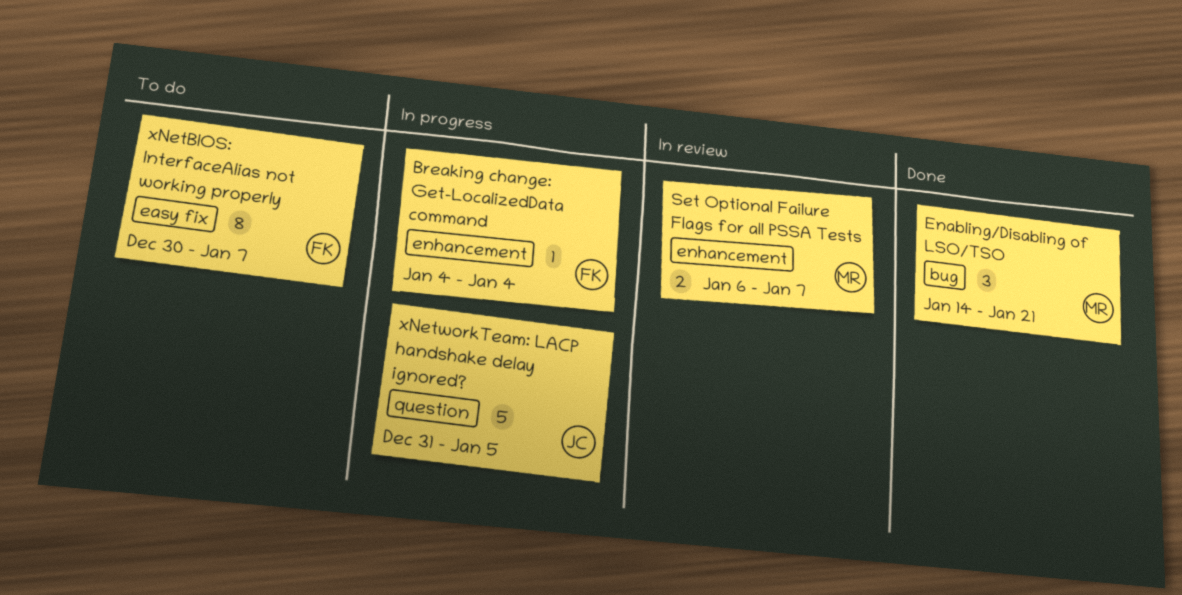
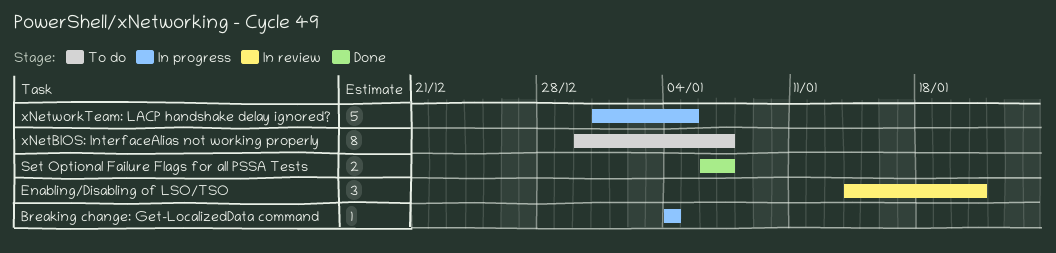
Enabling/Disabling of LSO/TSO, status: Done -> In review
Set Optional Failure Flags for all PSSA Tests, status: In review -> Done

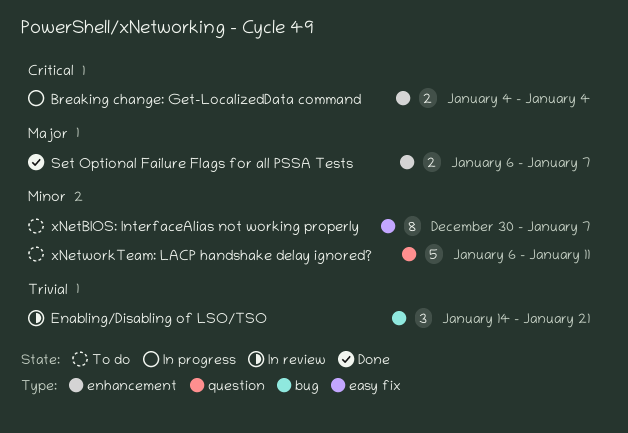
Breaking change: Get-LocalizedData command, estimate: 1 -> 2
xNetworkTeam: LACP handshake delay ignored?, status: In progress -> To do
xNetworkTeam: LACP handshake delay ignored?, start: Dec 31 -> Jan 6
xNetworkTeam: LACP handshake delay ignored?, due: Jan 5 -> Jan 11

